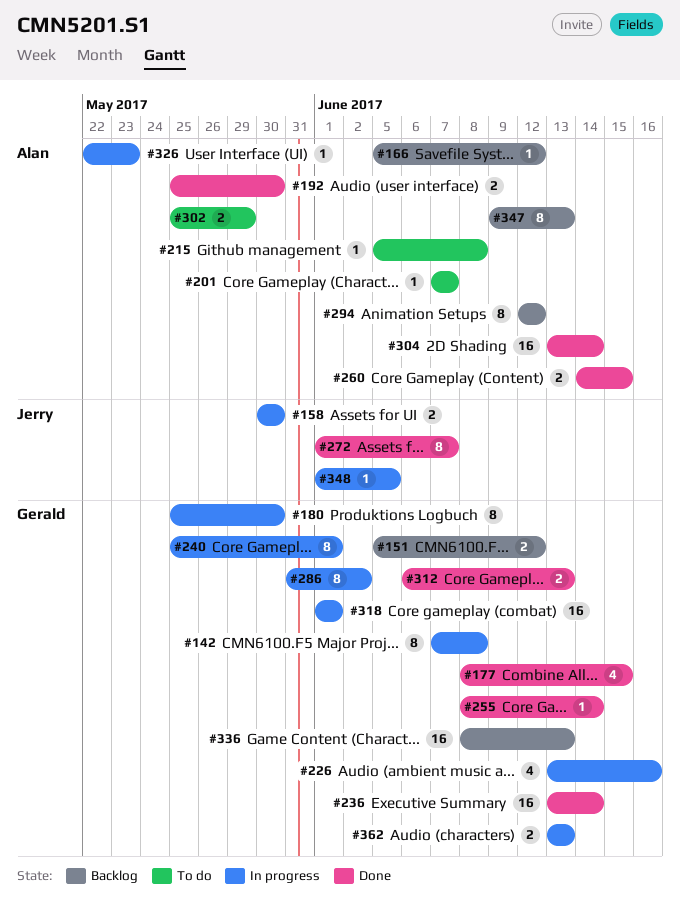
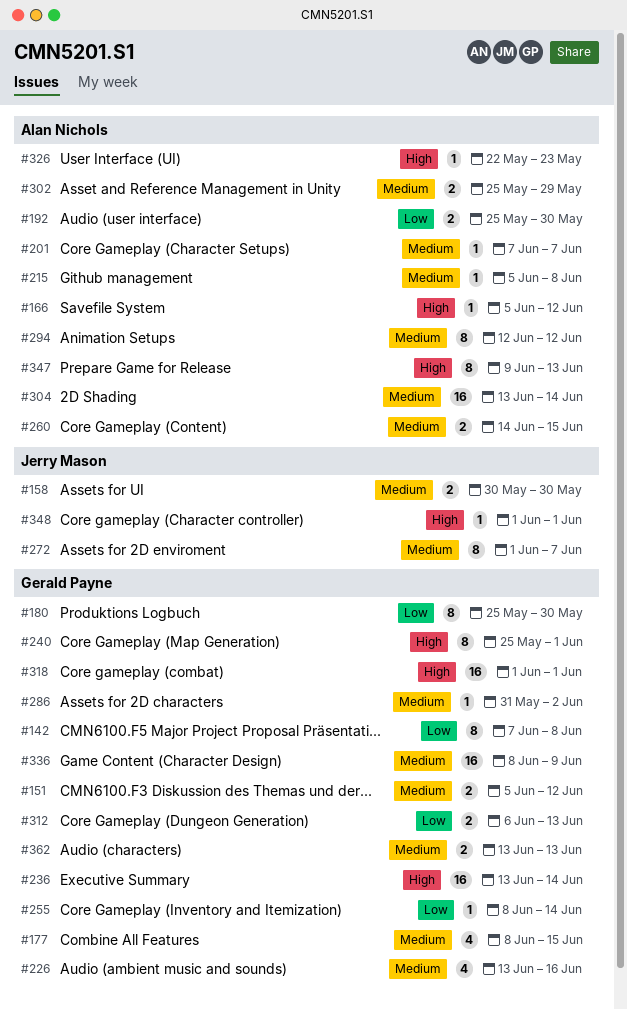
#286, estimate: 8 -> 1
#336, due: Jun 13 -> Jun 9
#348, due: Jun 5 -> Jun 1

